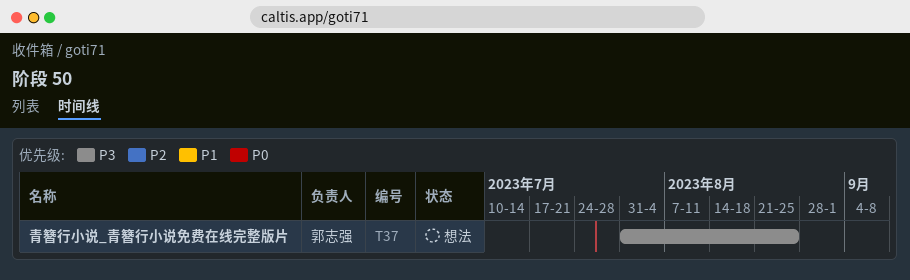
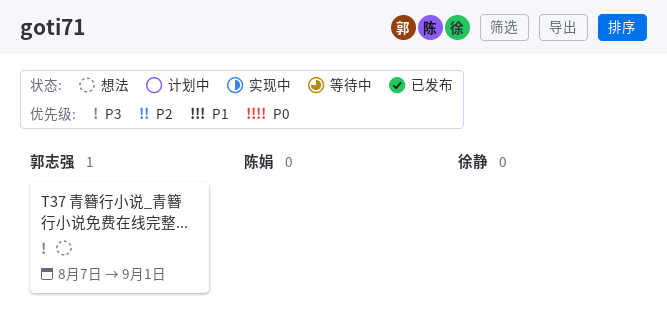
T37, start: Jul 31 -> Aug 7
T37, due: Aug 25 -> Sep 1

